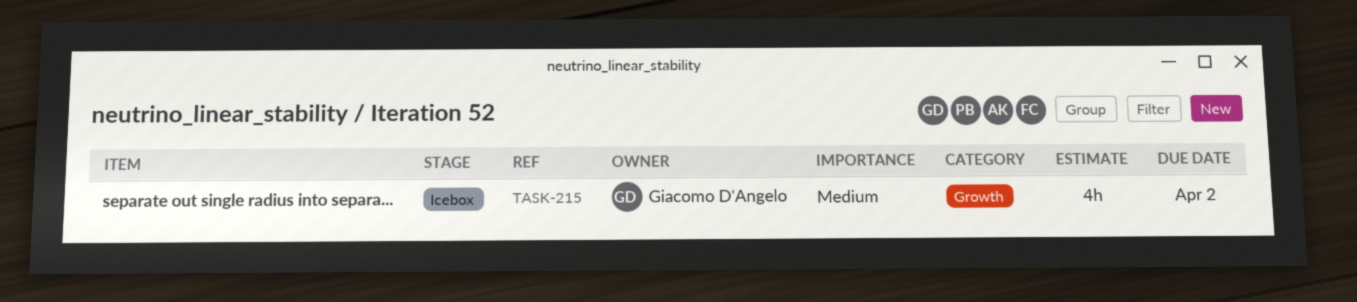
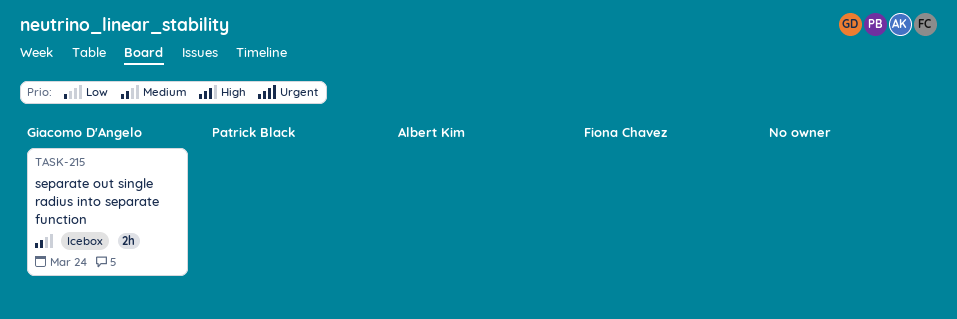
TASK-215, estimate: 4h -> 2h
TASK-215, due: Apr 2 -> Mar 24

